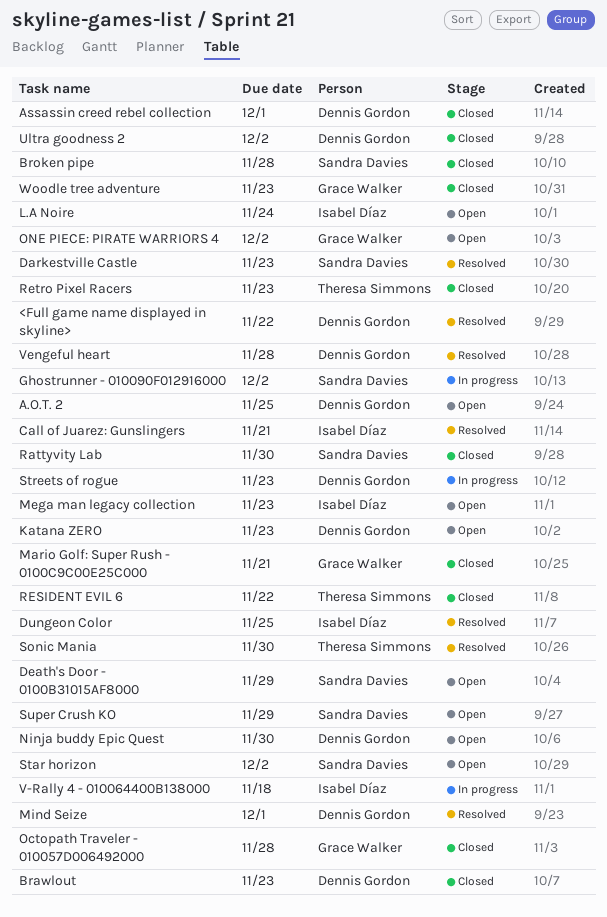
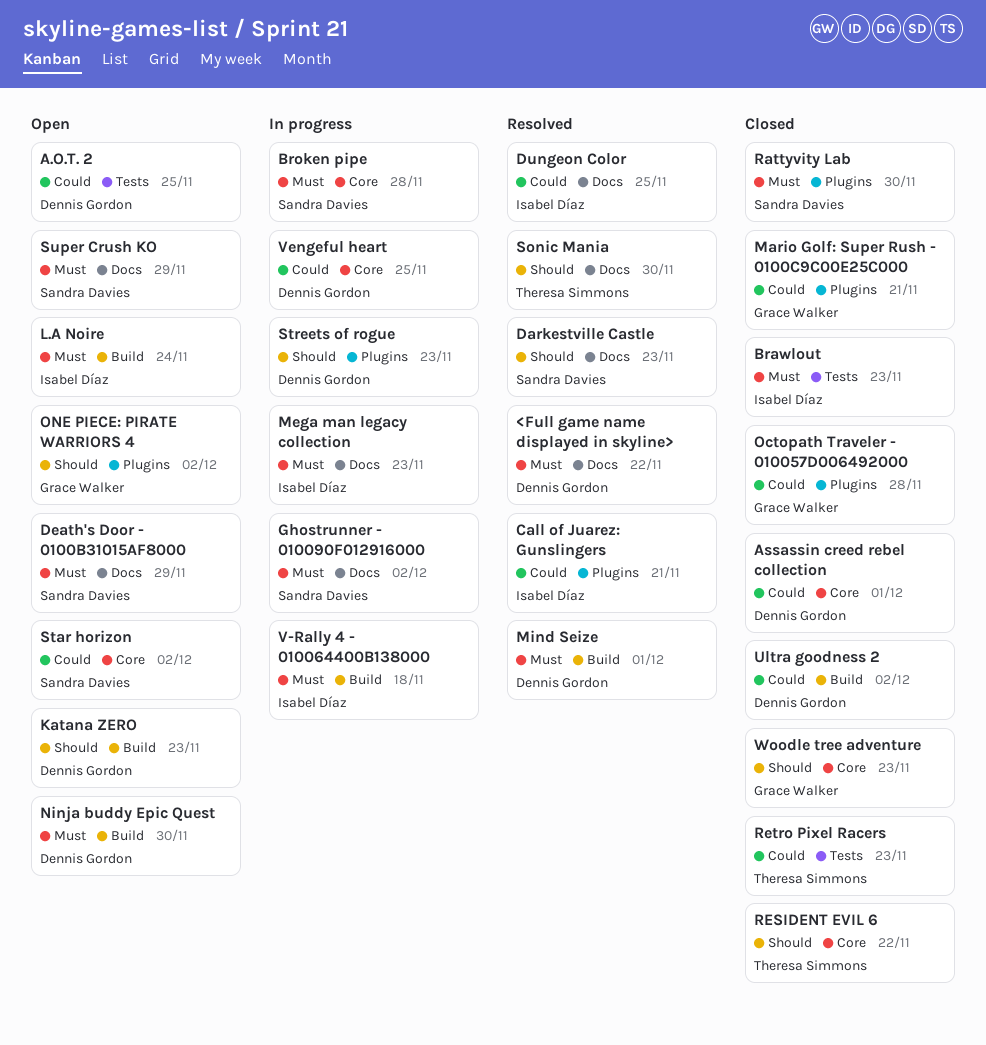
Brawlout, owner: Dennis Gordon -> Isabel Díaz
Broken pipe, status: Closed -> In progress
Mega man legacy collection, status: Open -> In progress
Vengeful heart, status: Resolved -> In progress
Vengeful heart, due: Nov 28 -> Nov 25

